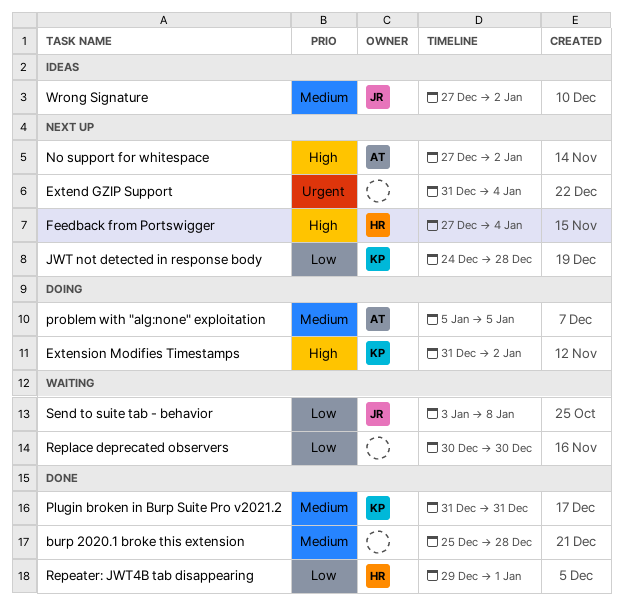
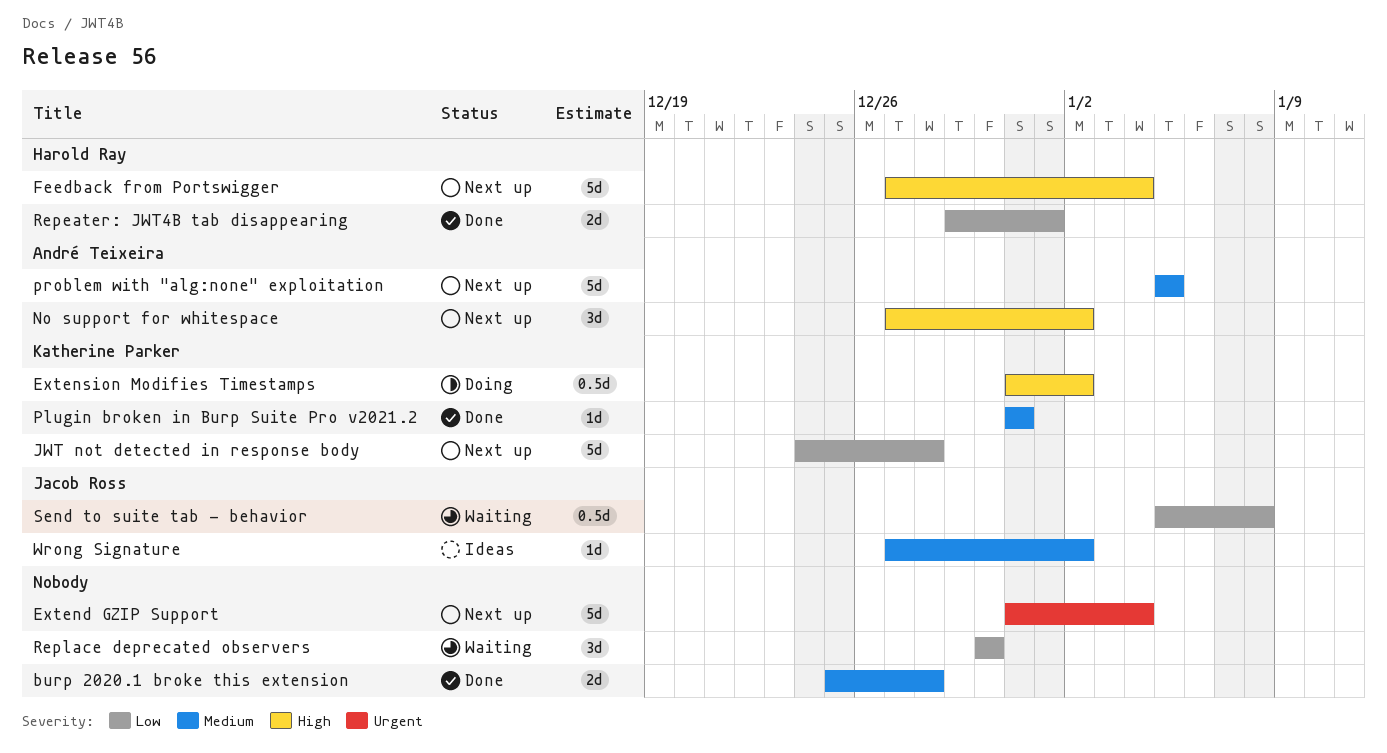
problem with "alg:none" exploitation, status: Doing -> Next up
Send to suite tab - behavior, start: Jan 3 -> Jan 5

